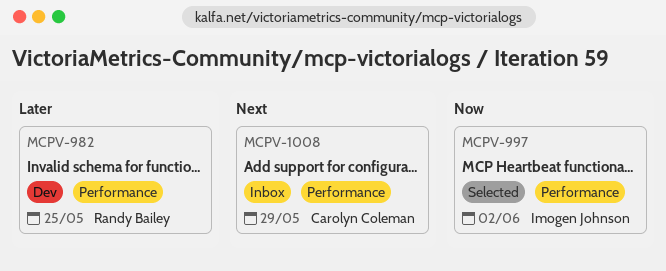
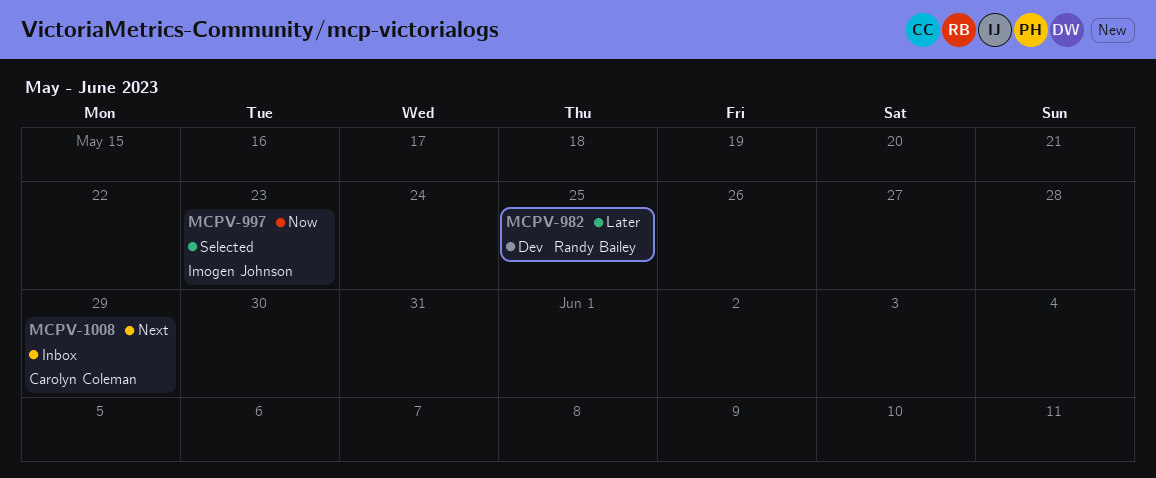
MCPV-997, due: Jun 2 -> May 23

